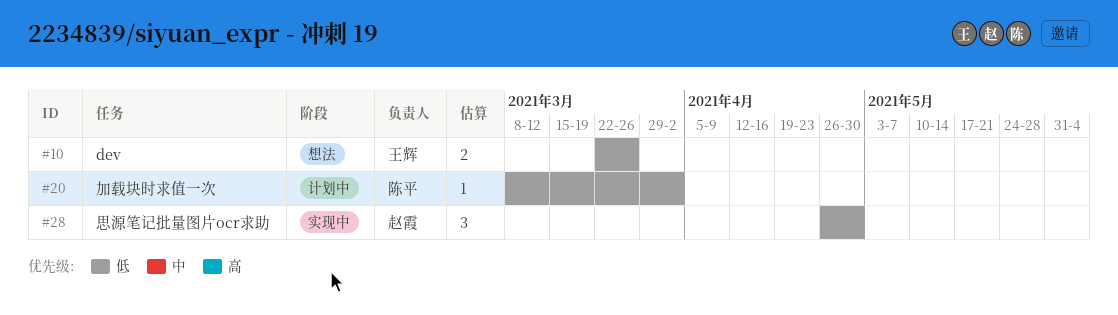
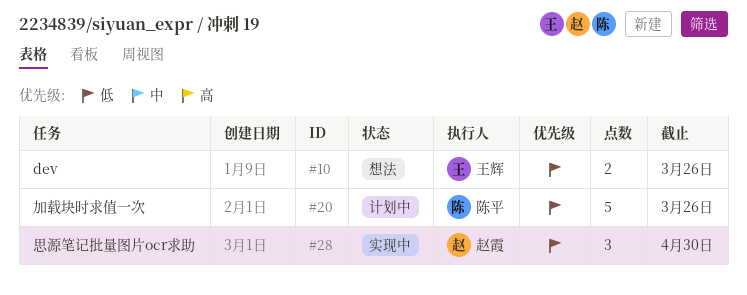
#20, estimate: 1 -> 5
#20, due: Apr 2 -> Mar 26

